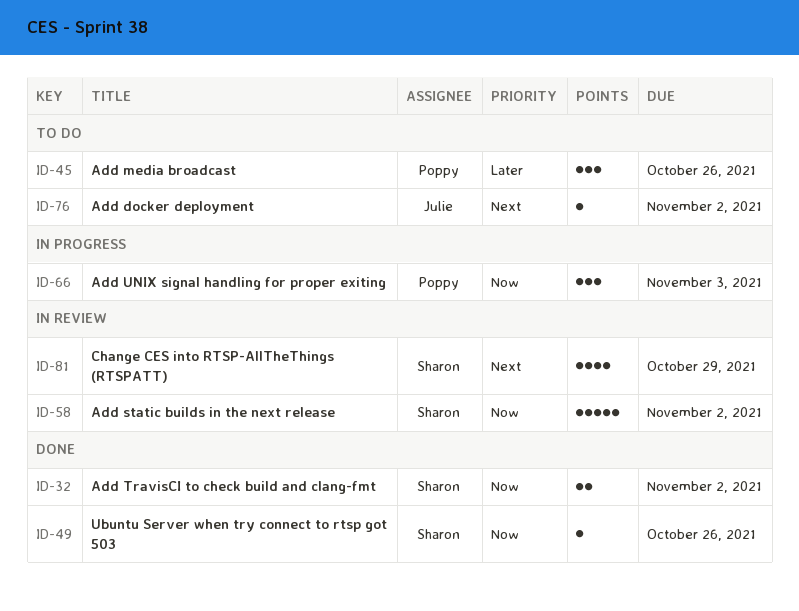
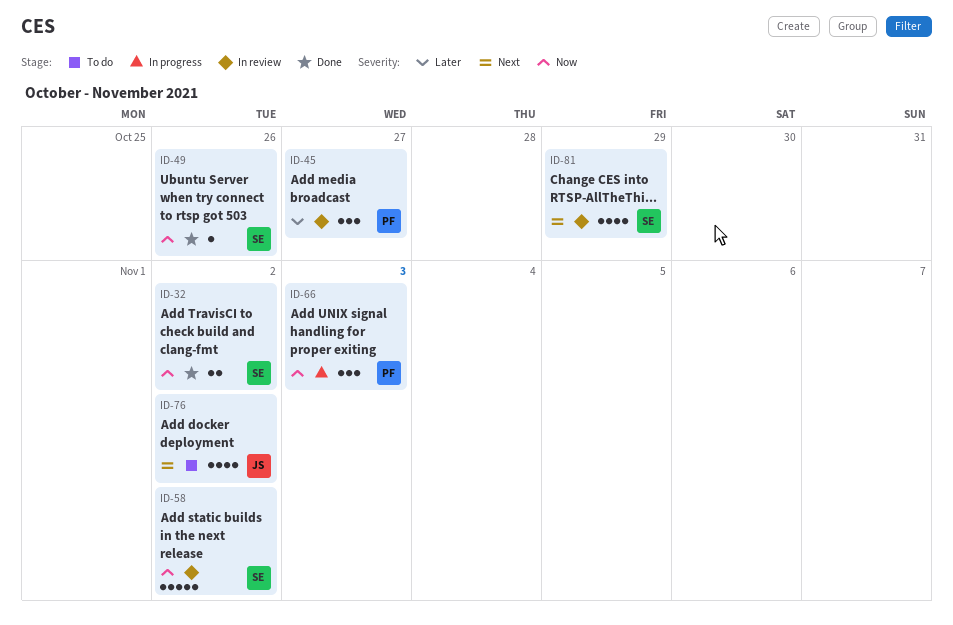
ID-45, status: To do -> In review
ID-45, due: Oct 26 -> Oct 27
ID-76, estimate: 1 -> 4

